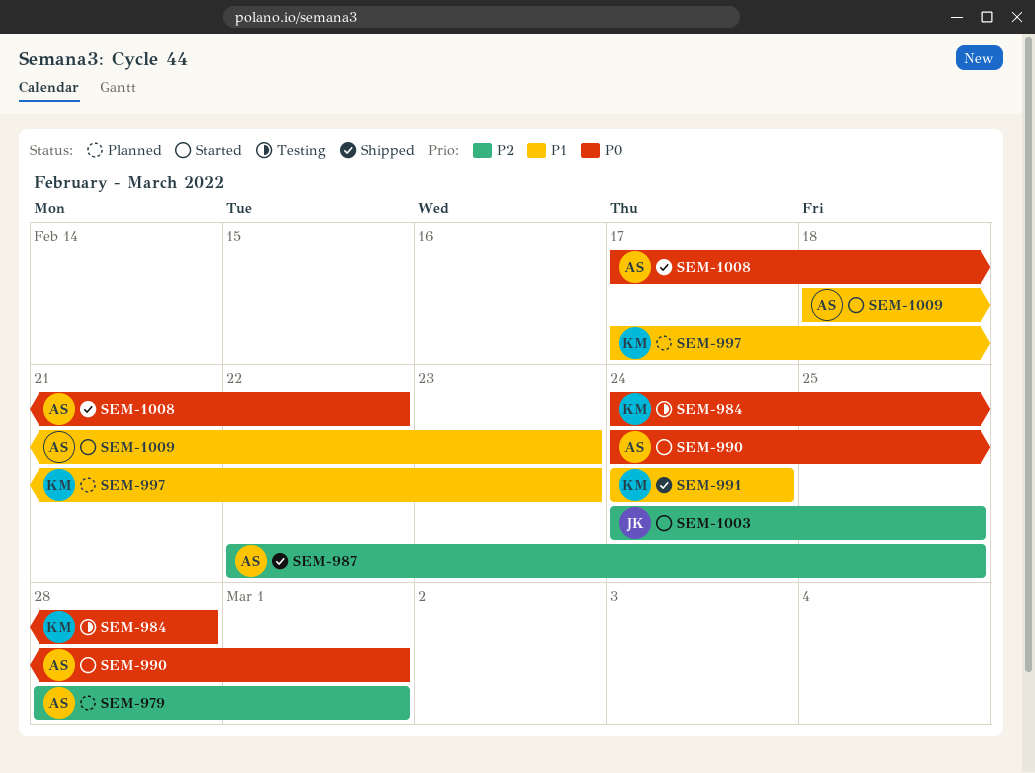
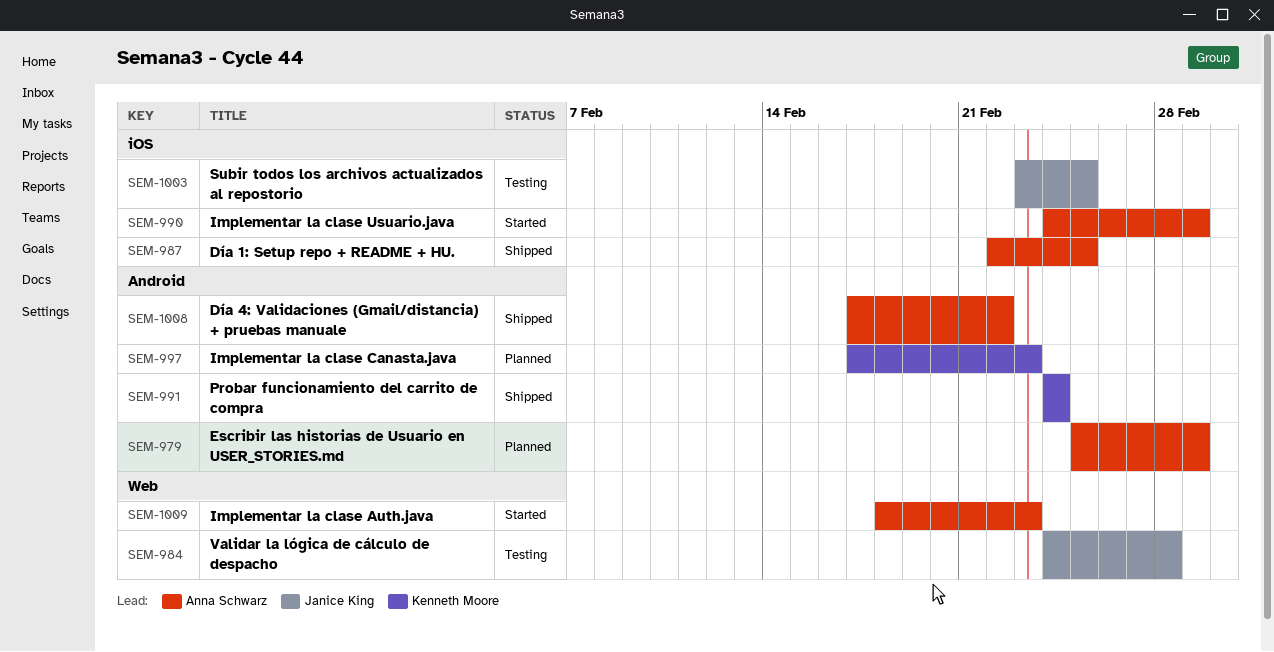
SEM-979, start: Feb 28 -> Feb 25
SEM-984, owner: Kenneth Moore -> Janice King
SEM-1003, status: Started -> Testing
SEM-1003, start: Feb 24 -> Feb 23

